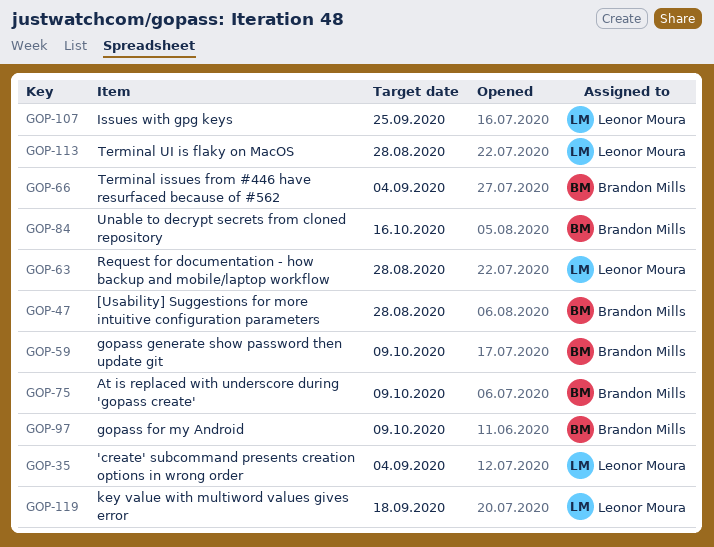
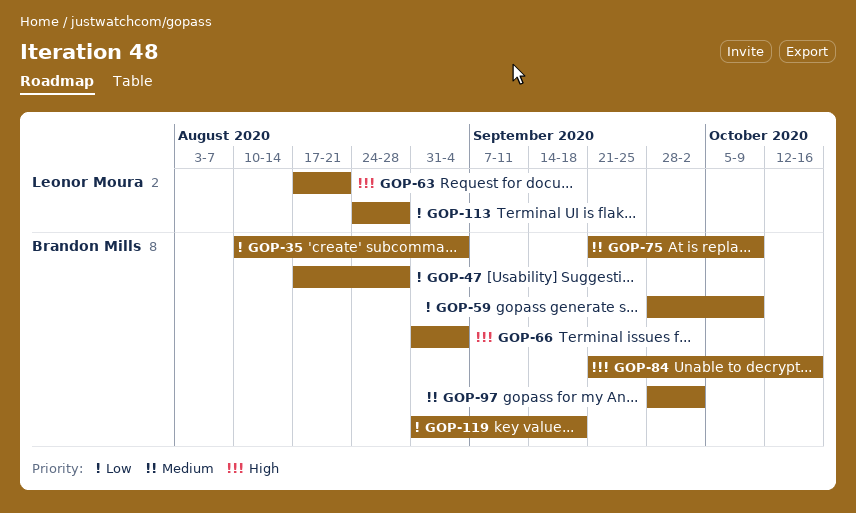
GOP-35, owner: Leonor Moura -> Brandon Mills
GOP-63, due: Aug 28 -> Aug 21
GOP-97, due: Oct 9 -> Oct 2
GOP-107: present -> none
GOP-119, owner: Leonor Moura -> Brandon Mills

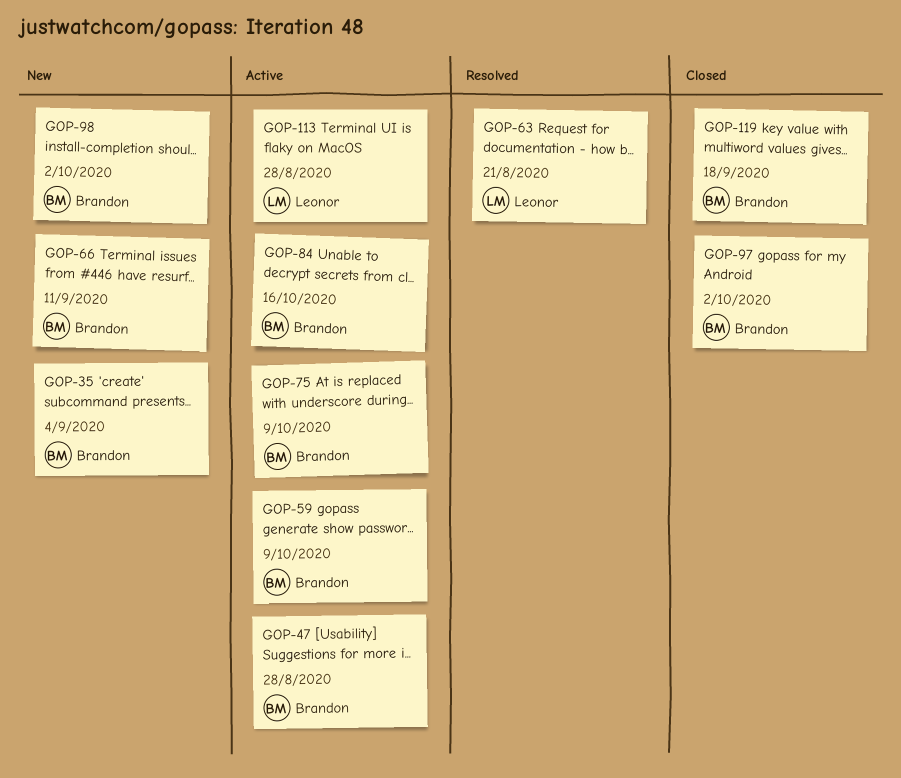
GOP-66, due: Sep 4 -> Sep 11
GOP-98: none -> present

